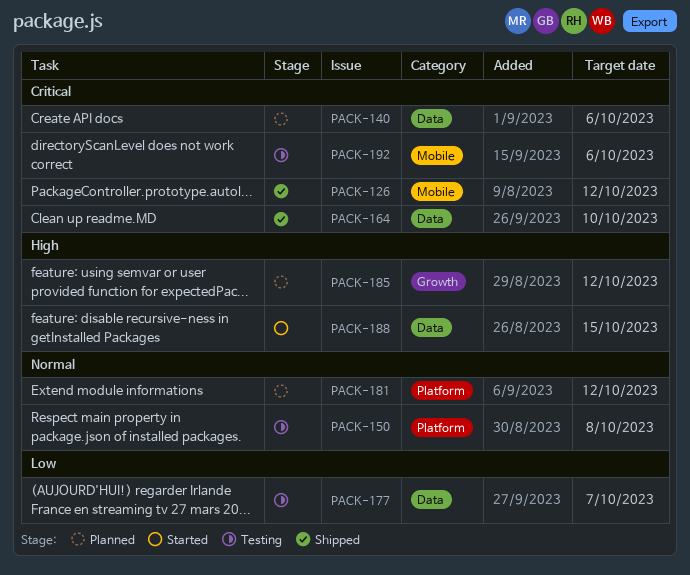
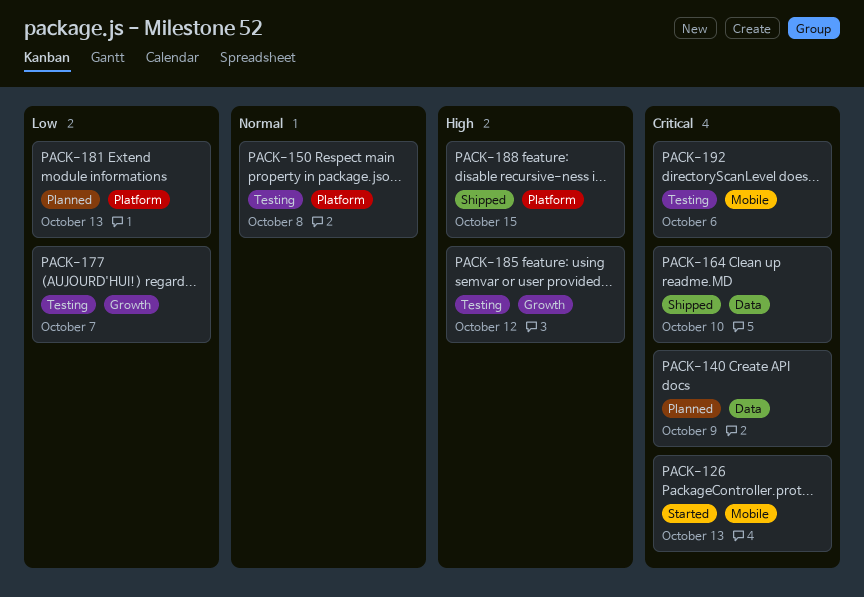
PACK-126, status: Shipped -> Started
PACK-126, due: Oct 12 -> Oct 13
PACK-140, due: Oct 6 -> Oct 9
PACK-177, label: Data -> Growth
PACK-181, priority: Normal -> Low
PACK-181, due: Oct 12 -> Oct 13
PACK-185, status: Planned -> Testing
PACK-188, status: Started -> Shipped
PACK-188, label: Data -> Platform

